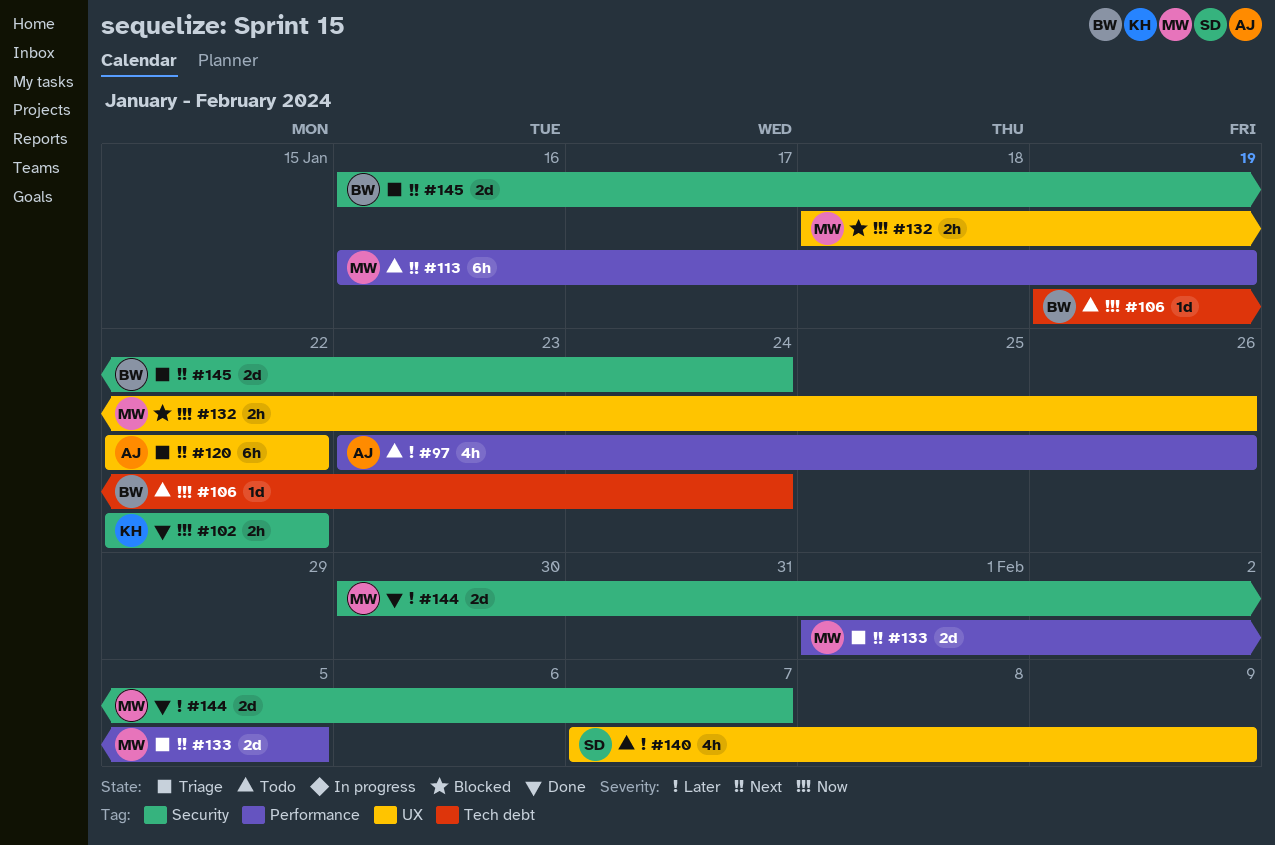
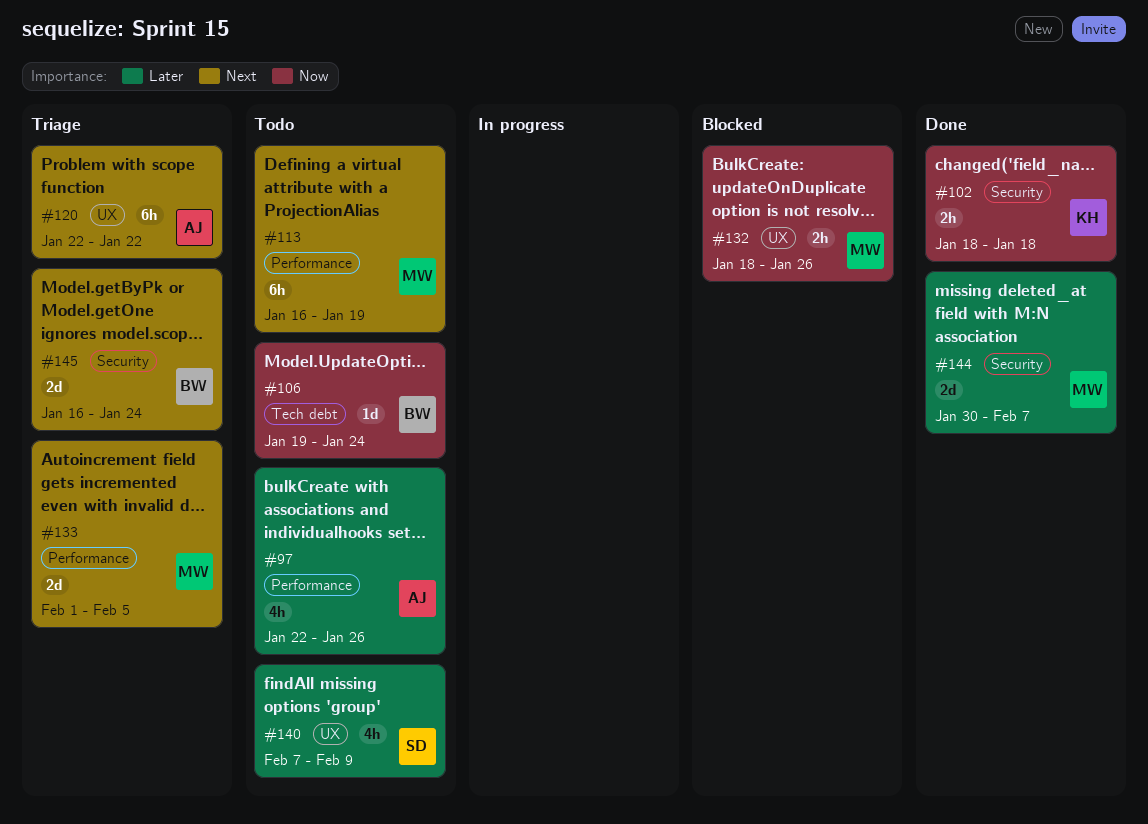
#97, start: Jan 23 -> Jan 22
#102, start: Jan 22 -> Jan 18
#102, due: Jan 22 -> Jan 18

